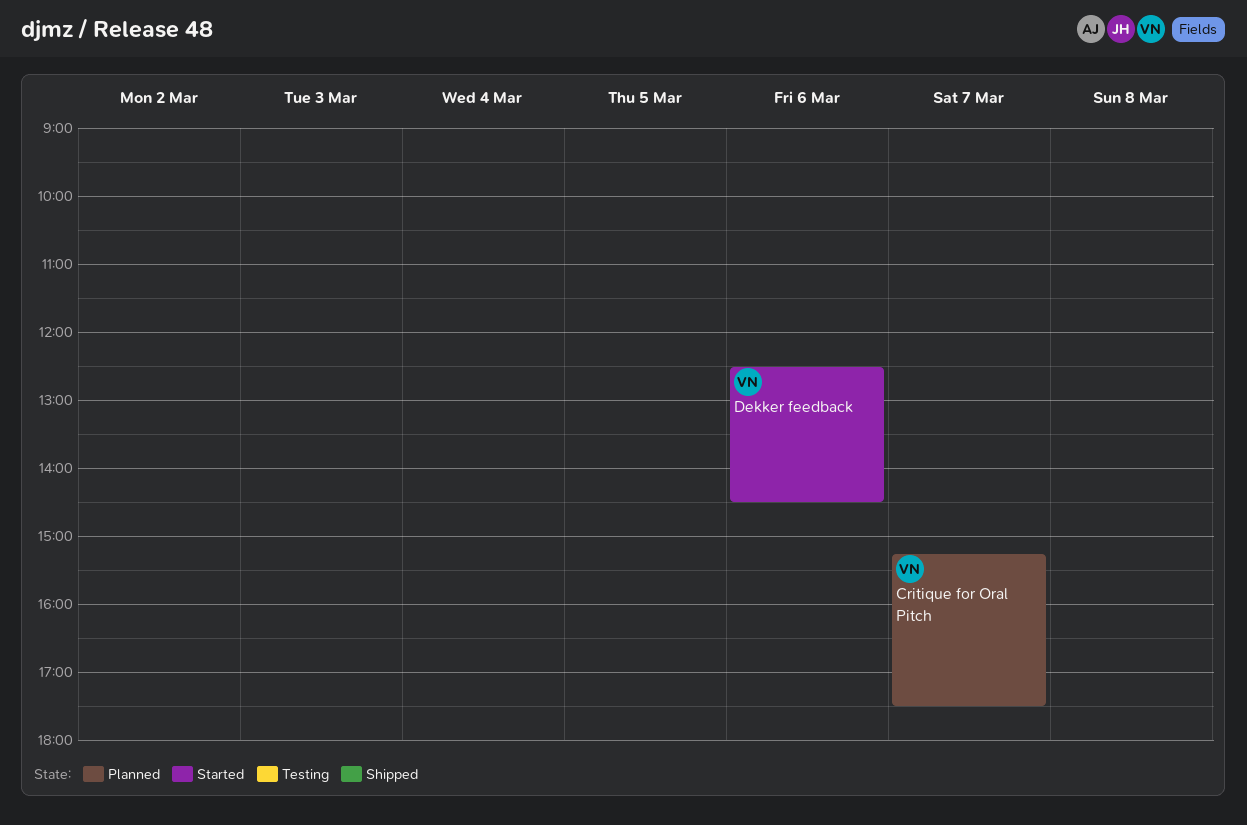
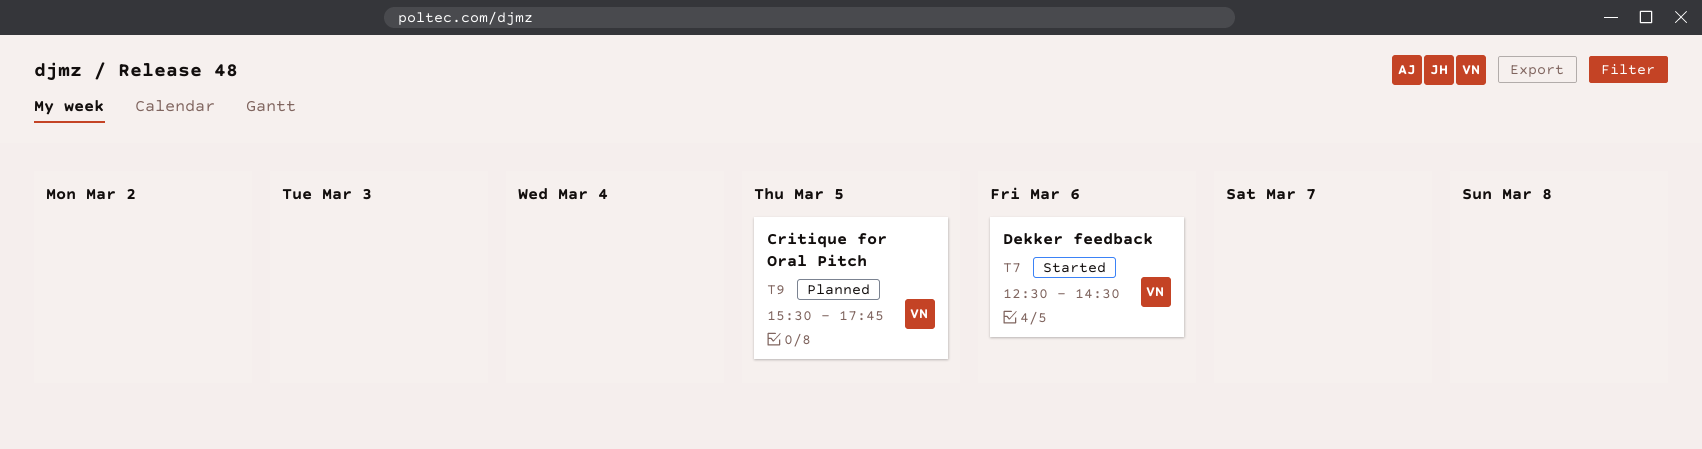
Critique for Oral Pitch, day: Mar 7 -> Mar 5
Critique for Oral Pitch, begins: 15:15 -> 15:30
Critique for Oral Pitch, ends: 17:30 -> 17:45

